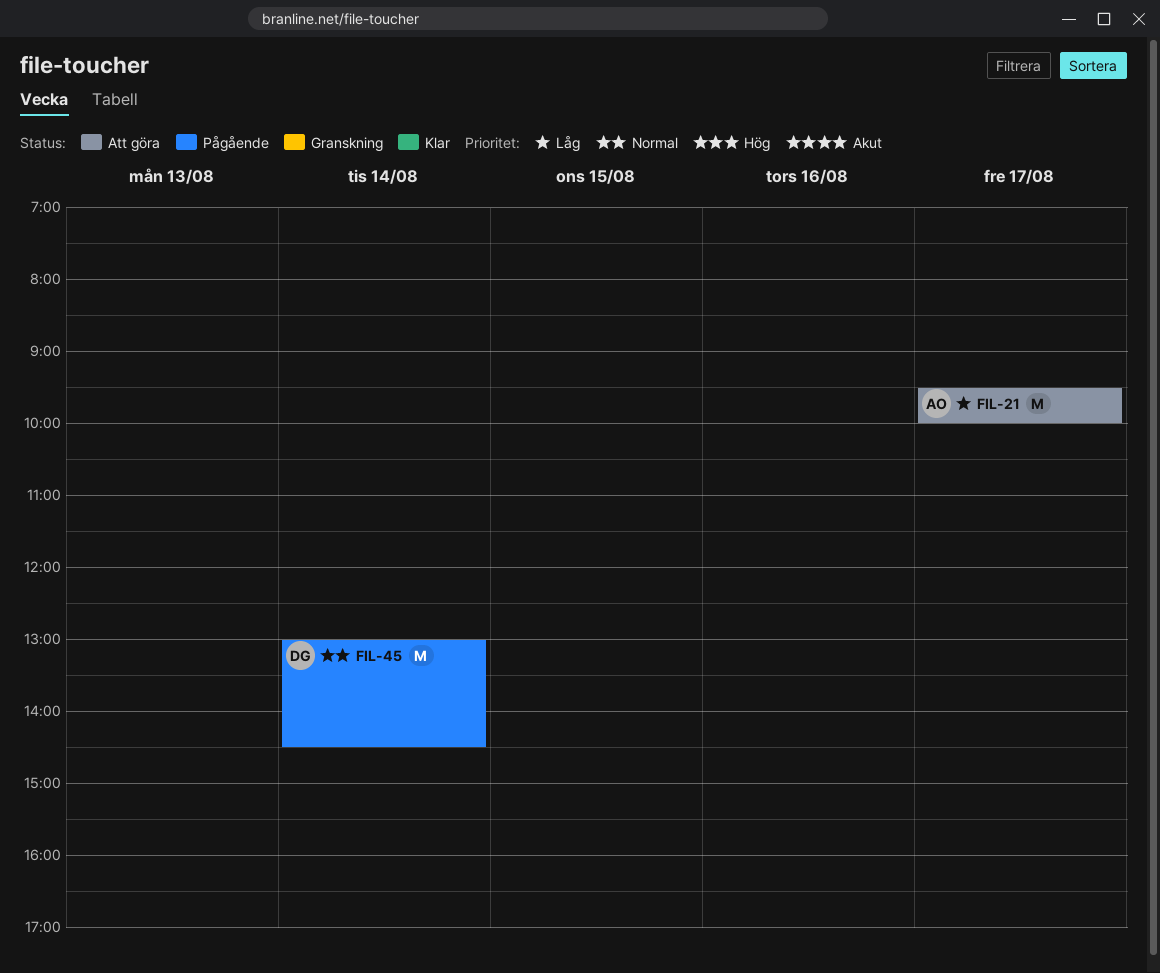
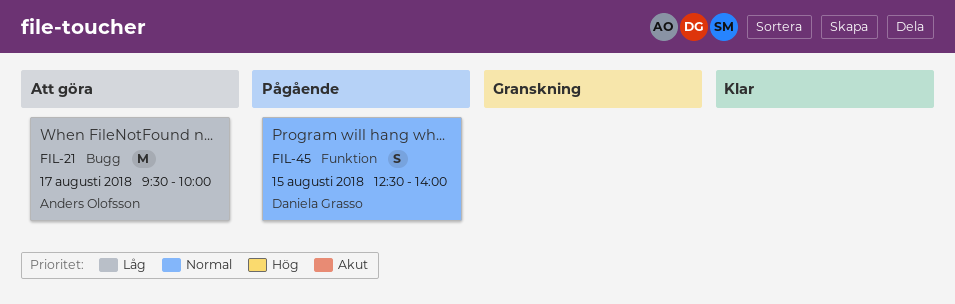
FIL-45, estimate: M -> S
FIL-45, day: Aug 14 -> Aug 15
FIL-45, begins: 13:00 -> 12:30
FIL-45, ends: 14:30 -> 14:00

